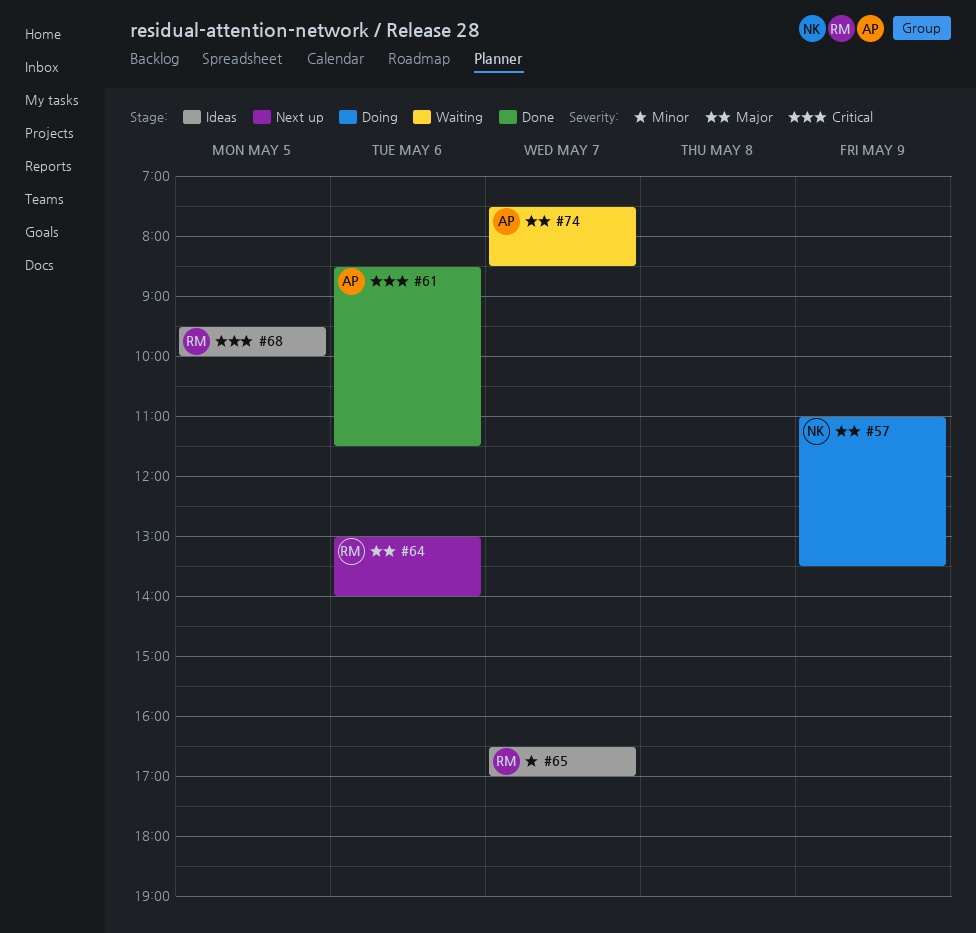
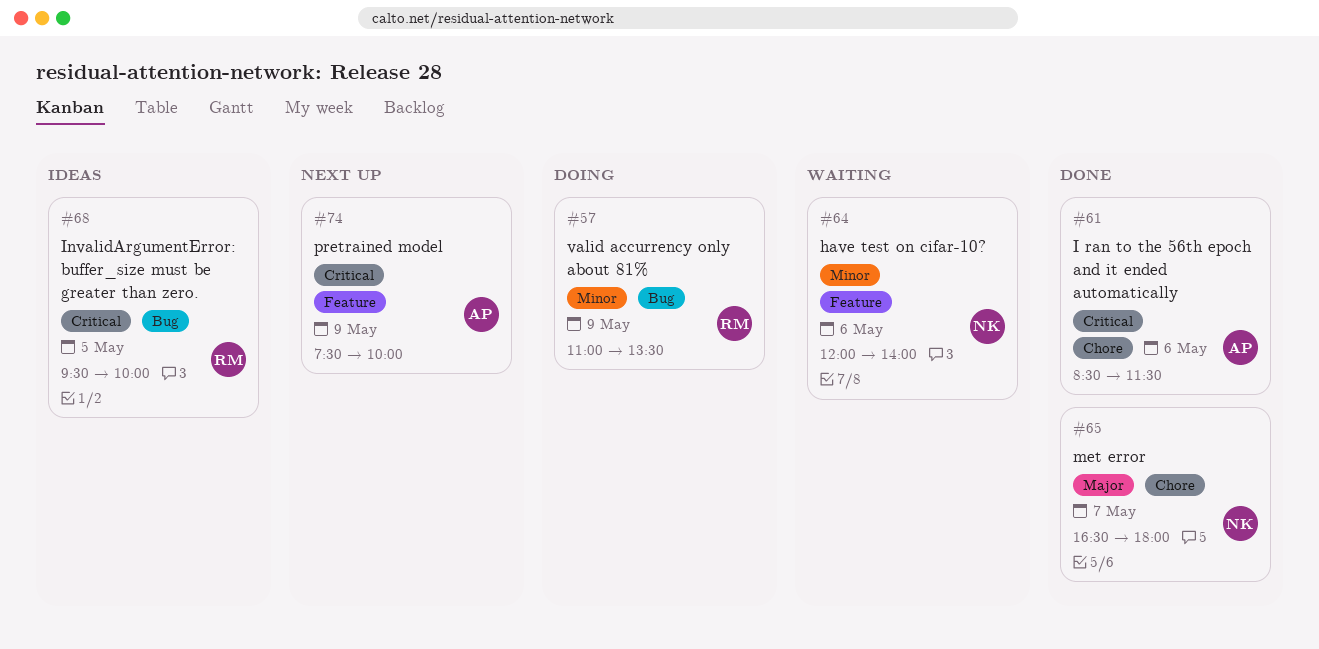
#57, owner: NK -> RM
#57, priority: Major -> Minor
#64, status: Next up -> Waiting
#64, owner: RM -> NK
#64, priority: Major -> Minor
#64, begins: 13:00 -> 12:00
#65, status: Ideas -> Done
#65, owner: RM -> NK
#65, priority: Minor -> Major
#65, ends: 17:00 -> 18:00
#74, status: Waiting -> Next up
#74, priority: Major -> Critical
#74, day: May 7 -> May 9
#74, ends: 08:30 -> 10:00

